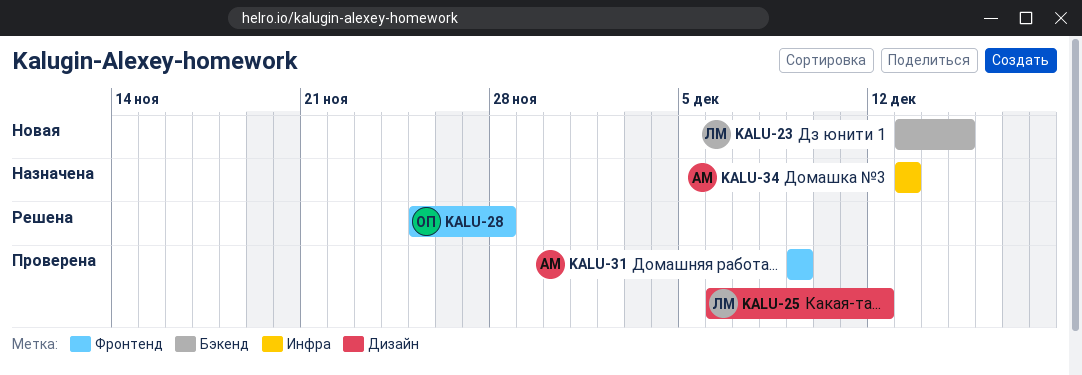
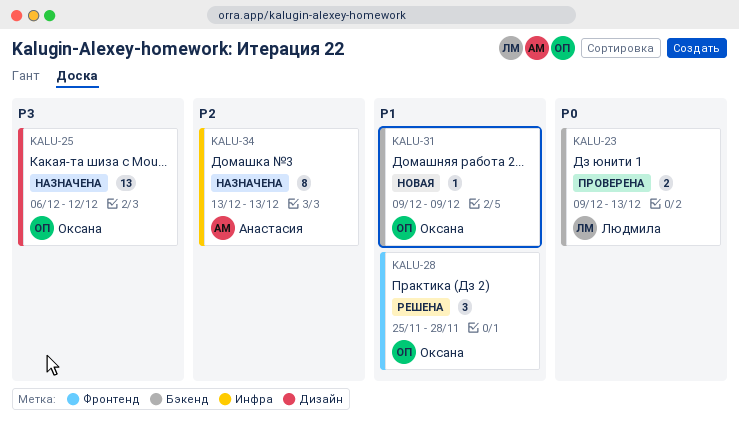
KALU-23, status: Новая -> Проверена
KALU-23, start: Dec 13 -> Dec 9
KALU-23, due: Dec 15 -> Dec 13
KALU-25, status: Проверена -> Назначена
KALU-25, owner: Людмила -> Оксана
KALU-31, status: Проверена -> Новая
KALU-31, owner: Анастасия -> Оксана
KALU-31, label: Фронтенд -> Бэкенд

